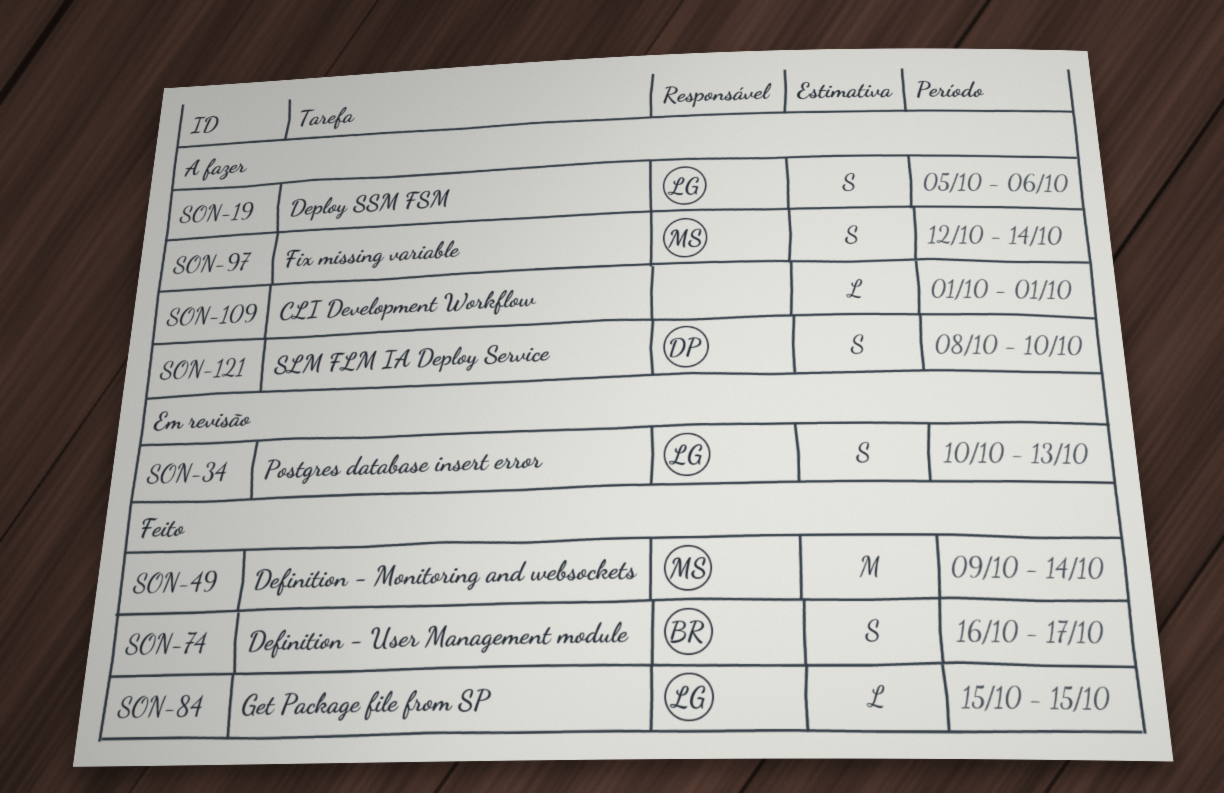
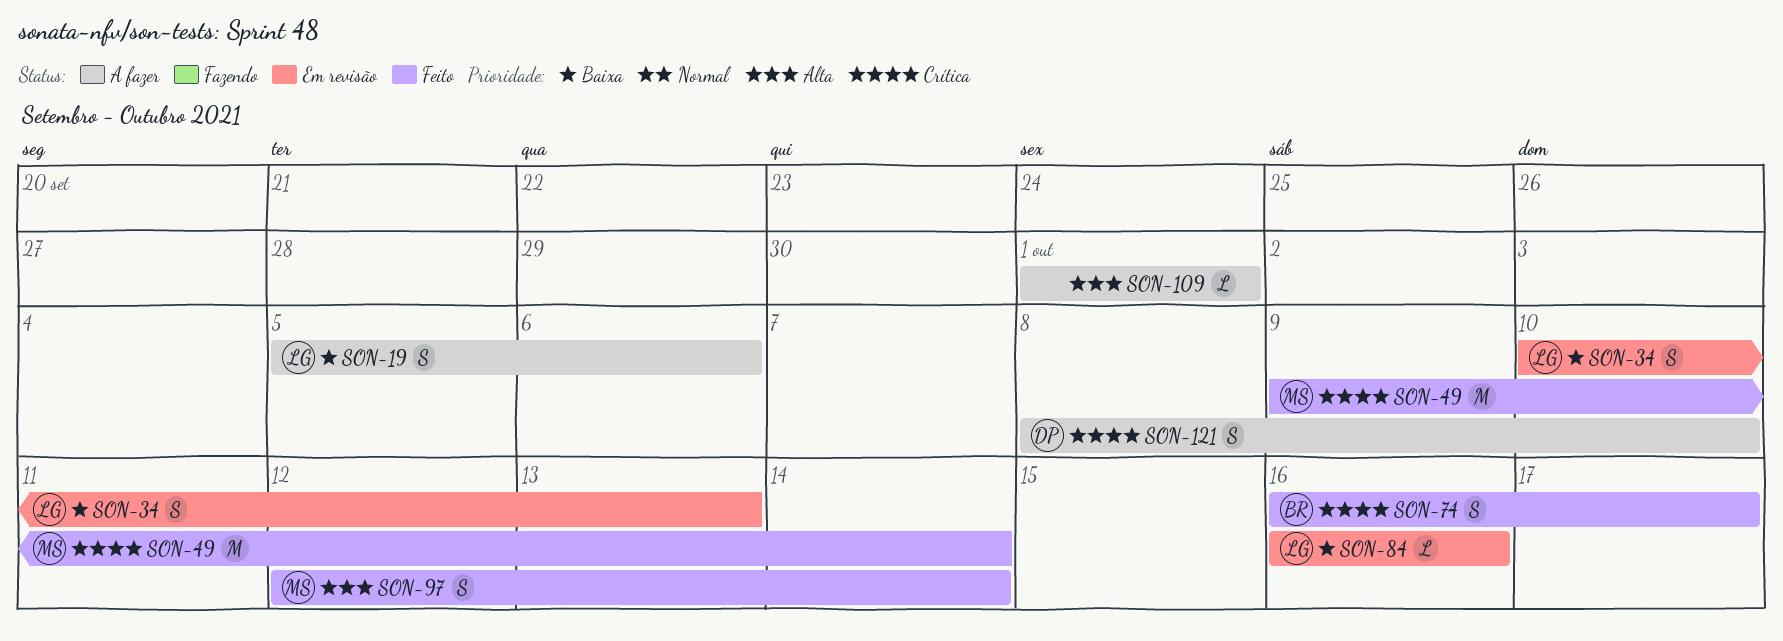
SON-84, status: Feito -> Em revisão
SON-84, start: Oct 15 -> Oct 16
SON-84, due: Oct 15 -> Oct 16
SON-97, status: A fazer -> Feito

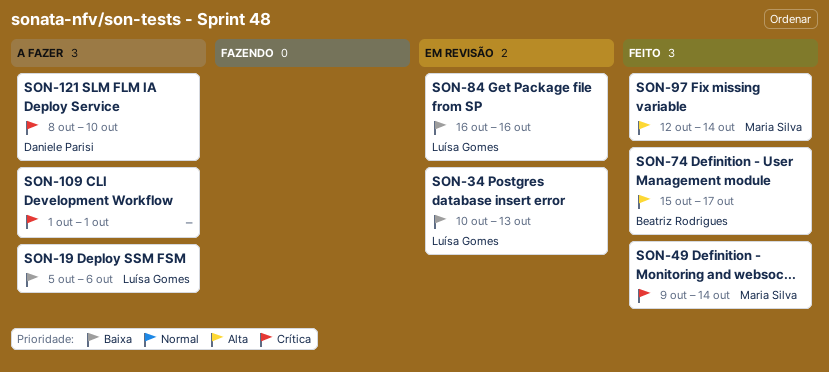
SON-74, priority: Crítica -> Alta
SON-74, start: Oct 16 -> Oct 15
SON-109, priority: Alta -> Crítica

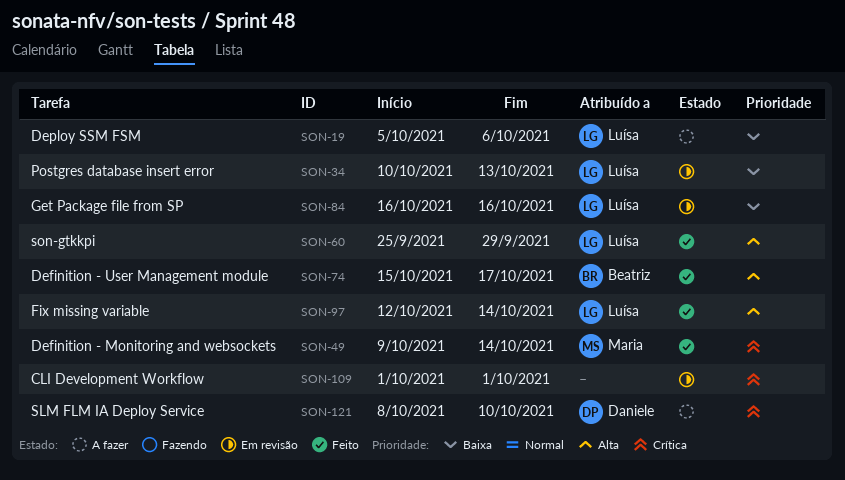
SON-60: none -> present
SON-97, owner: Maria Silva -> Luísa Gomes
SON-109, status: A fazer -> Em revisão

